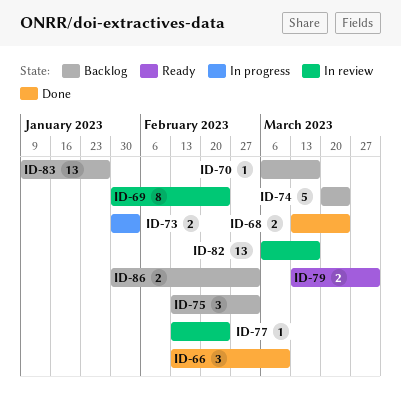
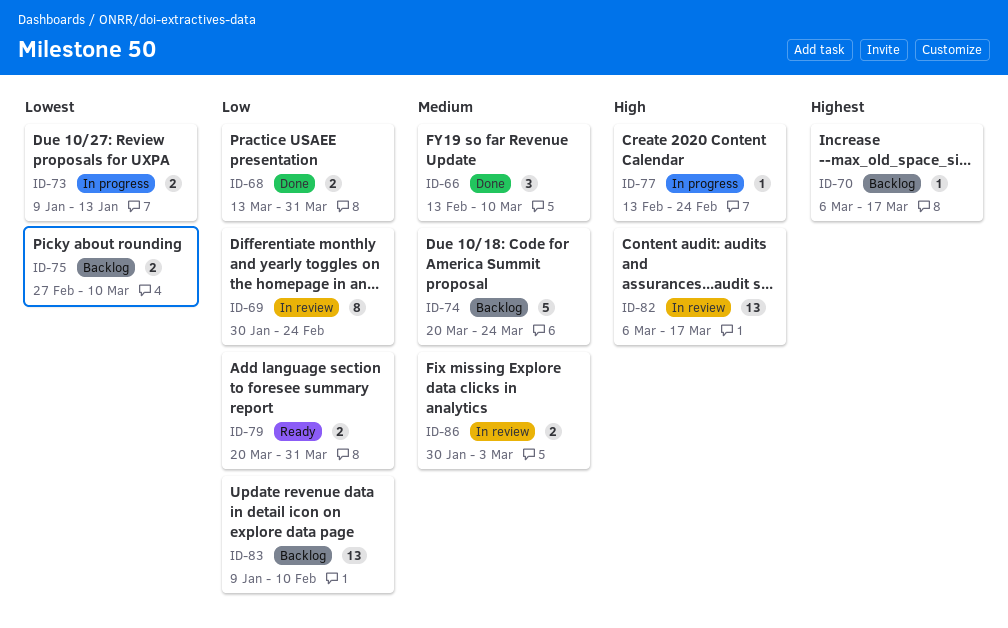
ID-68, due: Mar 24 -> Mar 31
ID-73, start: Jan 30 -> Jan 9
ID-73, due: Feb 3 -> Jan 13
ID-75, estimate: 3 -> 2
ID-75, start: Feb 13 -> Feb 27
ID-75, due: Mar 3 -> Mar 10
ID-77, status: In review -> In progress
ID-79, start: Mar 13 -> Mar 20
ID-83, due: Jan 27 -> Feb 10
ID-86, status: Backlog -> In review

